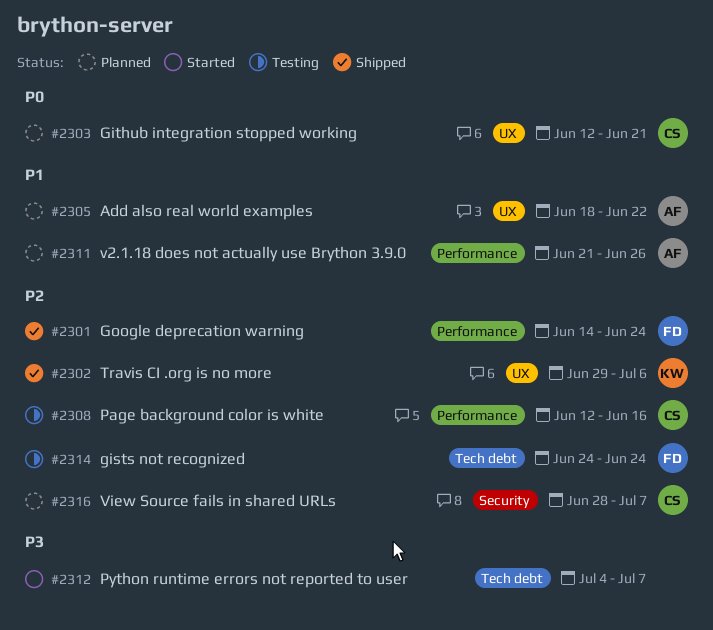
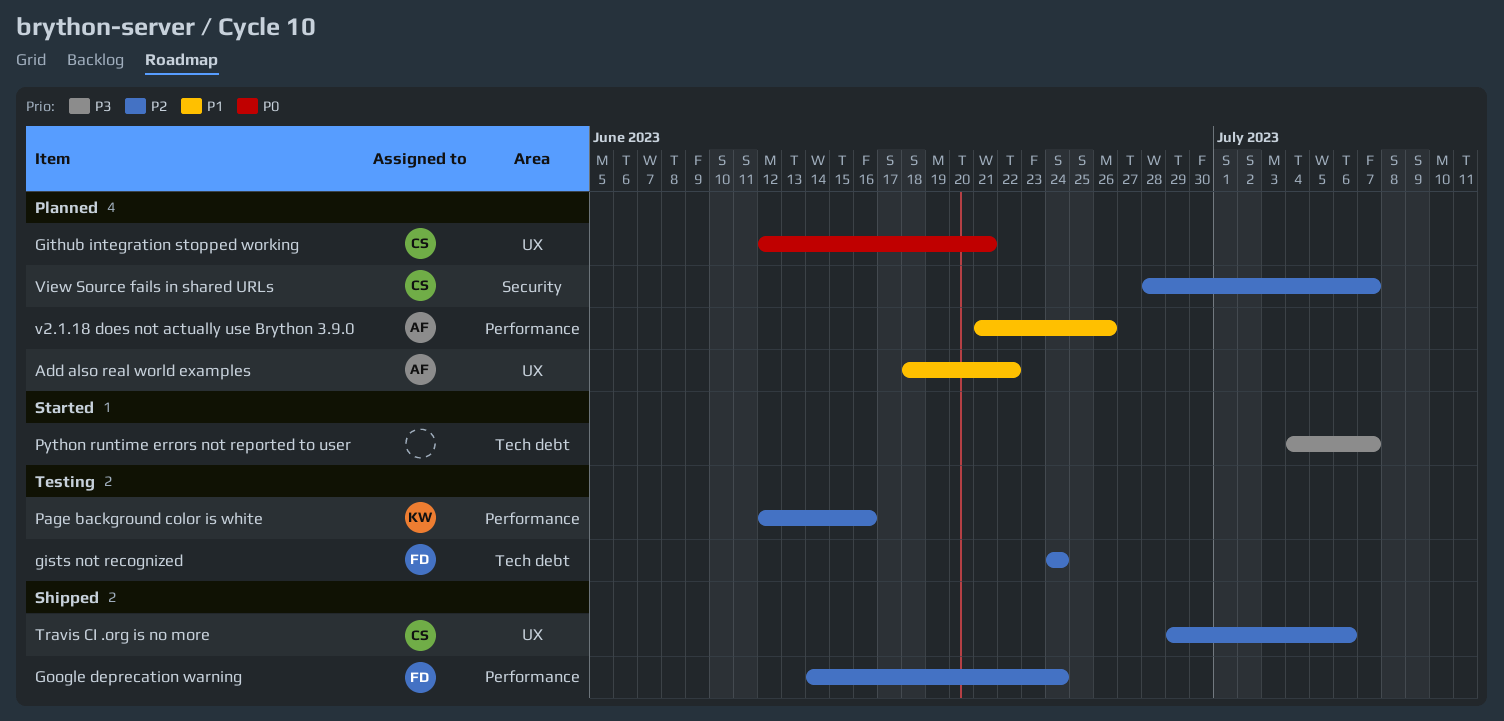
Page background color is white, owner: CS -> KW
Travis CI .org is no more, owner: KW -> CS

